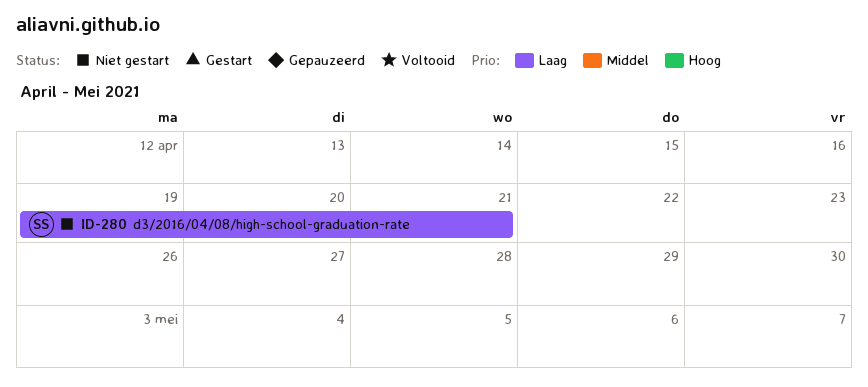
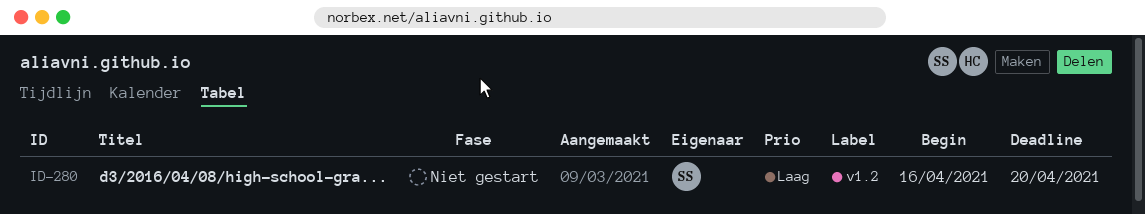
ID-280, start: Apr 19 -> Apr 16
ID-280, due: Apr 21 -> Apr 20

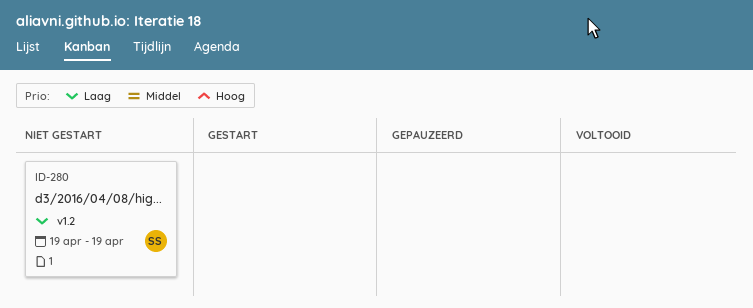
ID-280, start: Apr 16 -> Apr 19
ID-280, due: Apr 20 -> Apr 19

